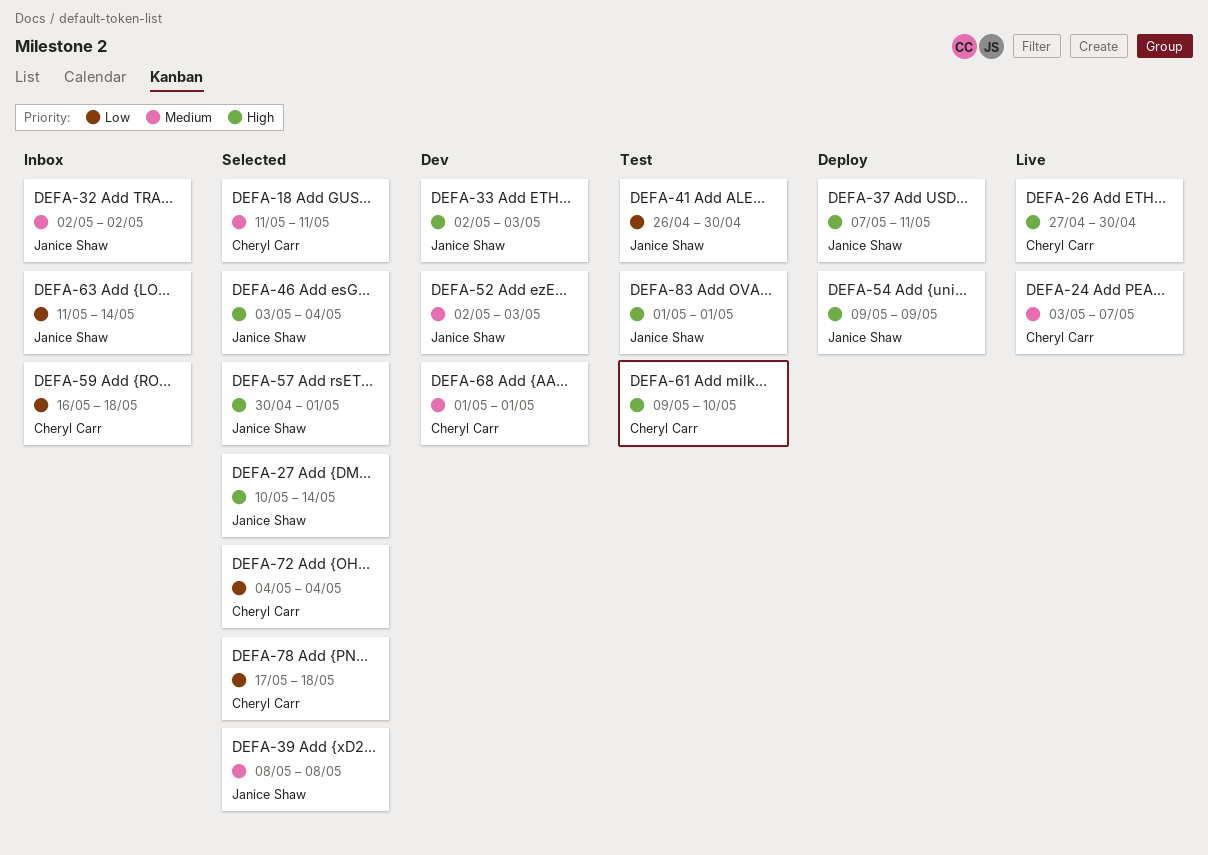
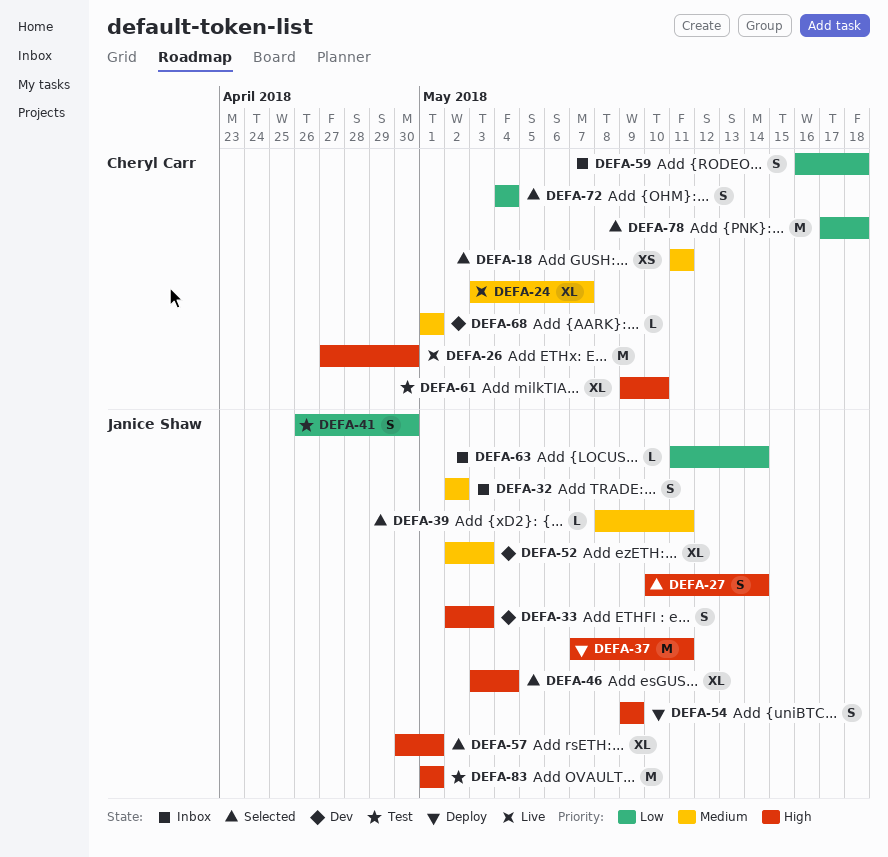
DEFA-39, due: May 8 -> May 11

